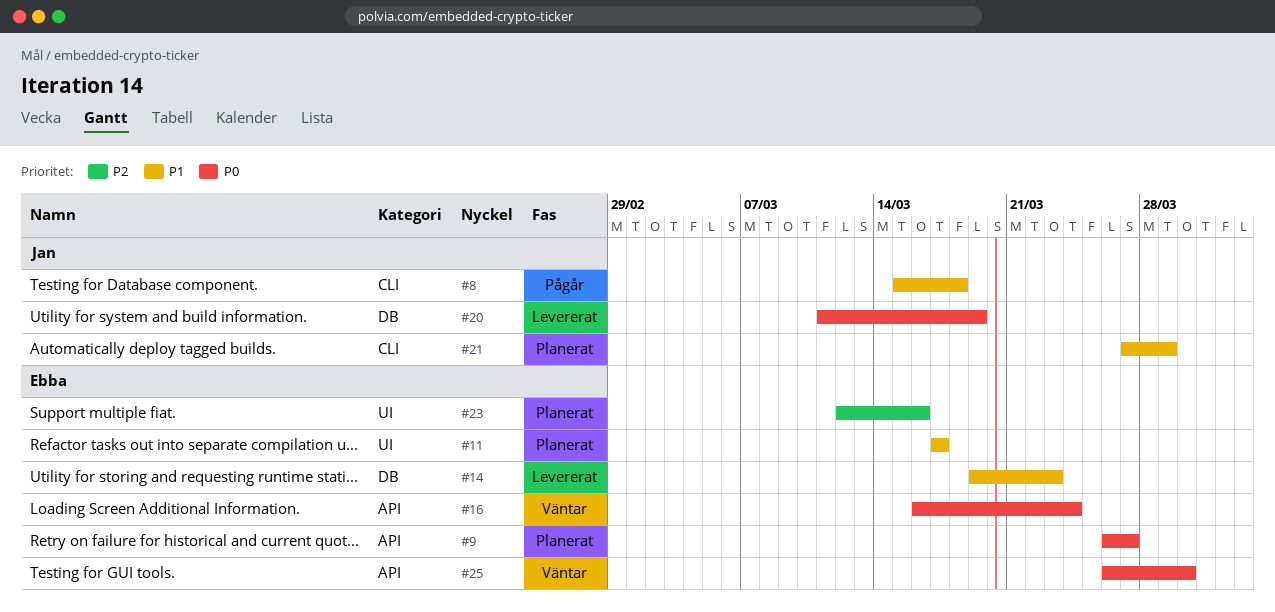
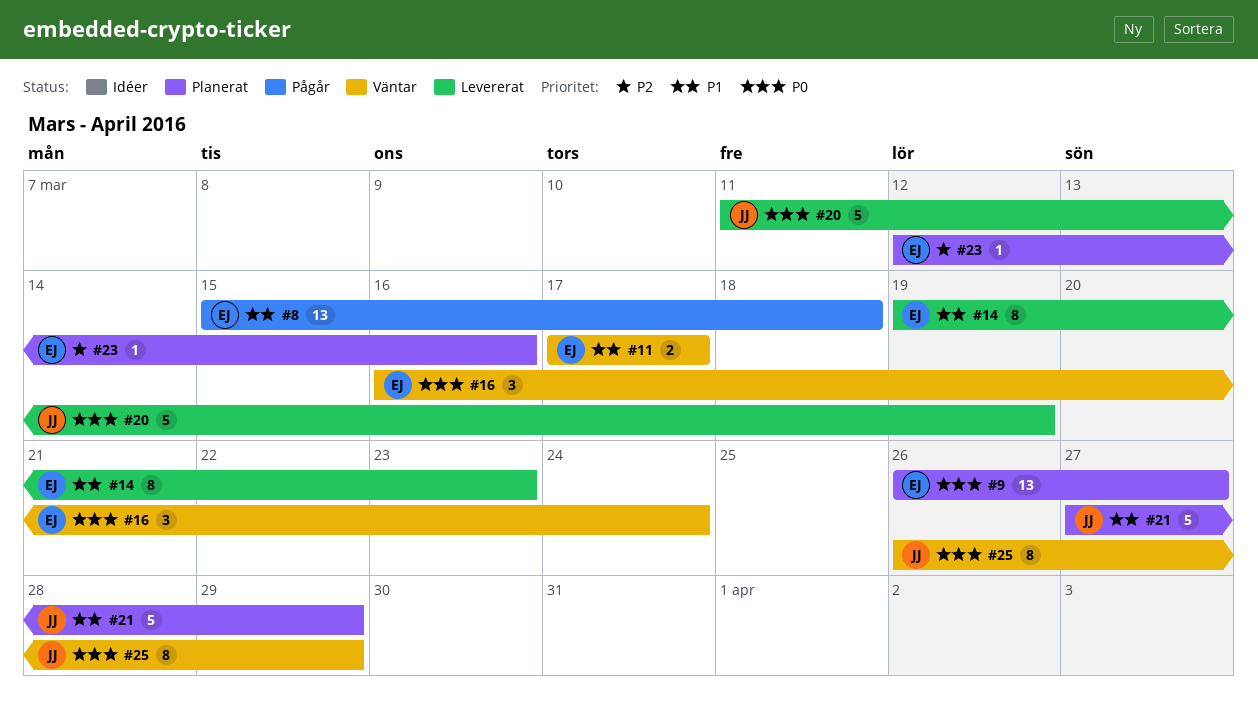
#8, owner: Jan -> Ebba
#11, status: Planerat -> Väntar
#25, owner: Ebba -> Jan
#25, due: Mar 30 -> Mar 29

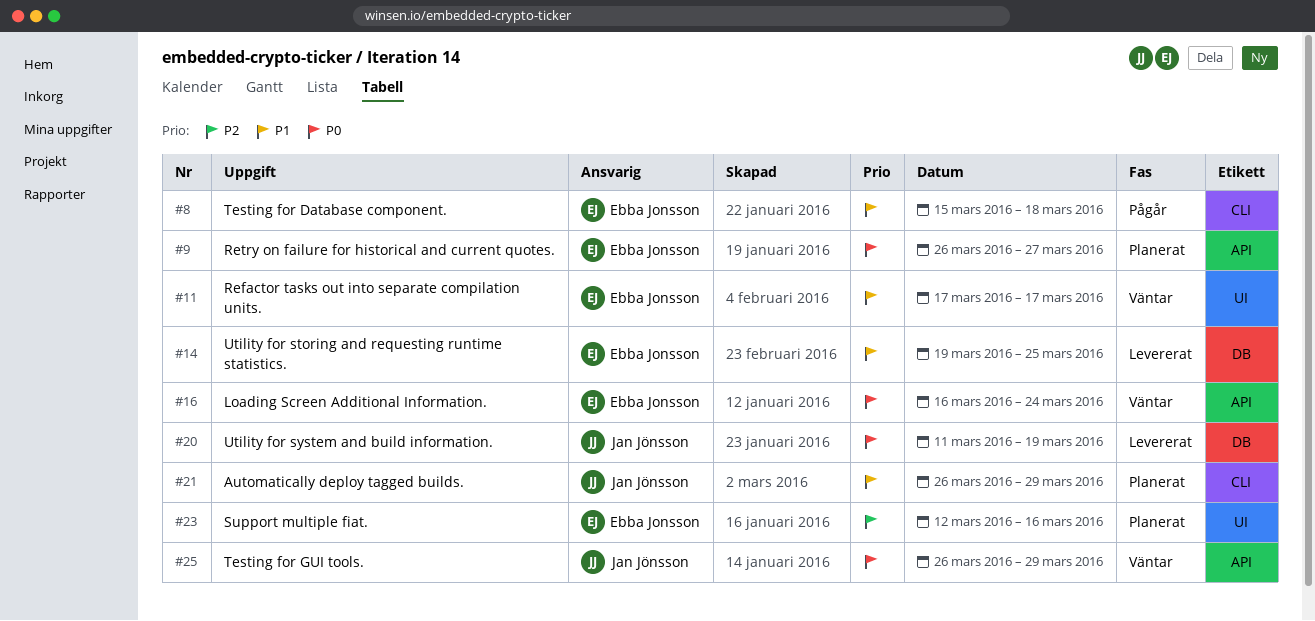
#14, due: Mar 23 -> Mar 25
#21, start: Mar 27 -> Mar 26

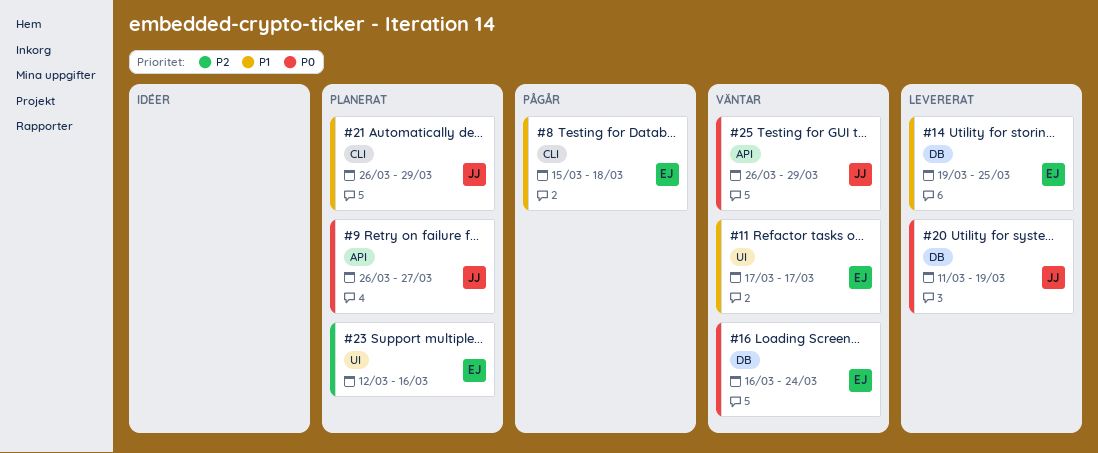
#9, owner: Ebba Jonsson -> Jan Jönsson
#16, label: API -> DB

